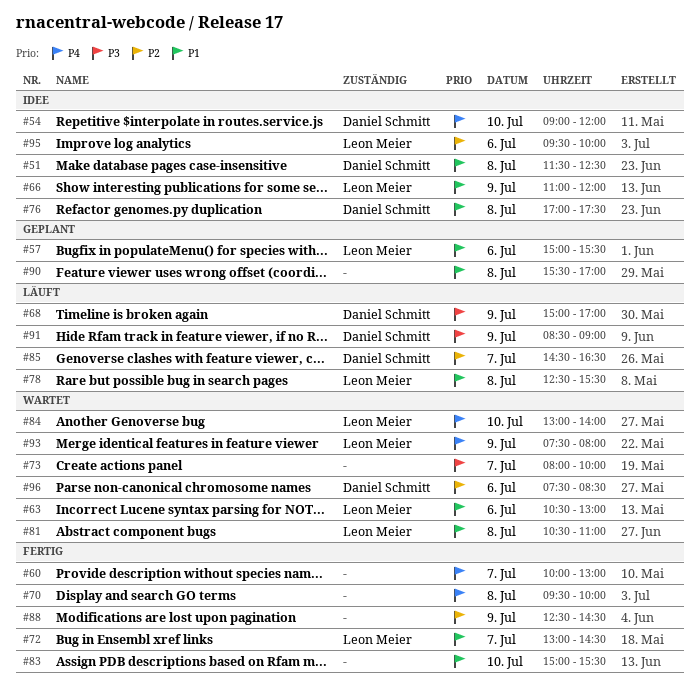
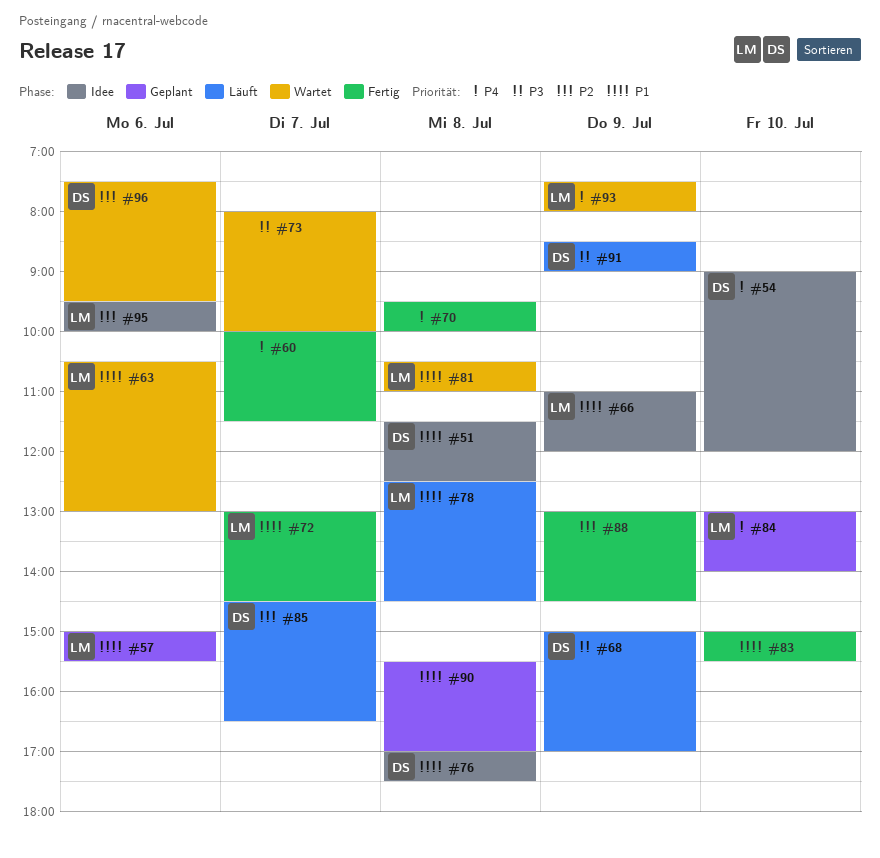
#60, ends: 13:00 -> 11:30
#78, ends: 15:30 -> 14:30
#84, status: Wartet -> Geplant
#88, begins: 12:30 -> 13:00
#96, ends: 08:30 -> 09:30

